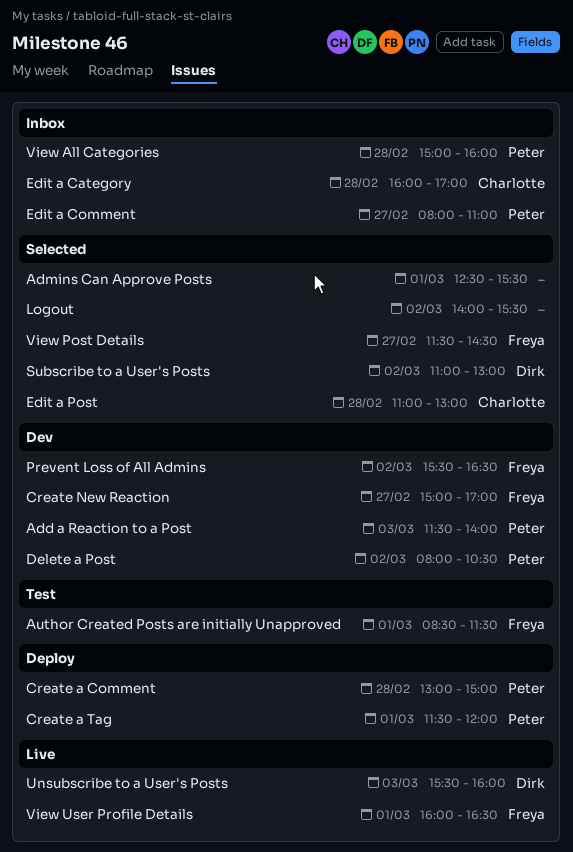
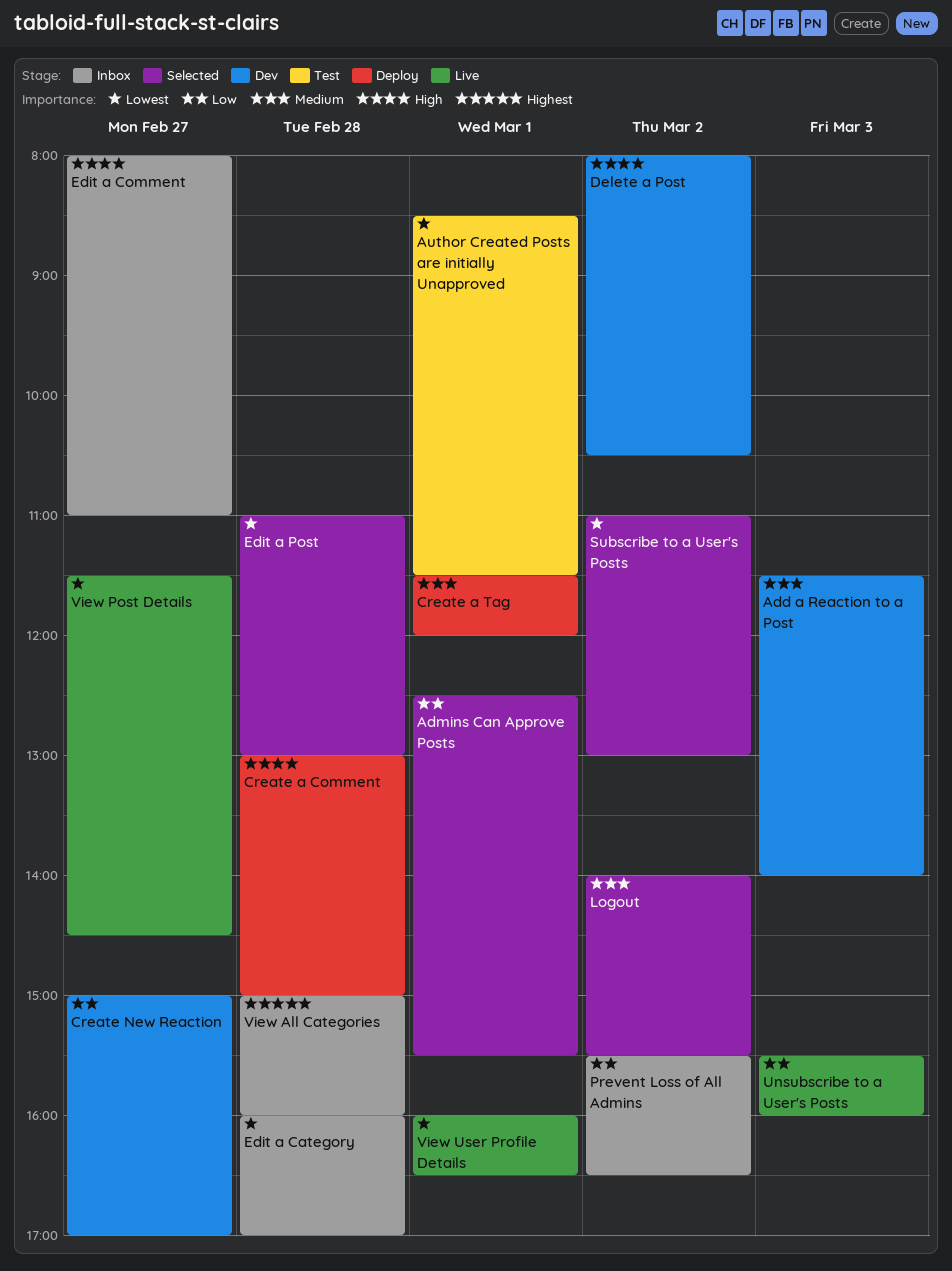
Prevent Loss of All Admins, status: Dev -> Inbox
View Post Details, status: Selected -> Live

